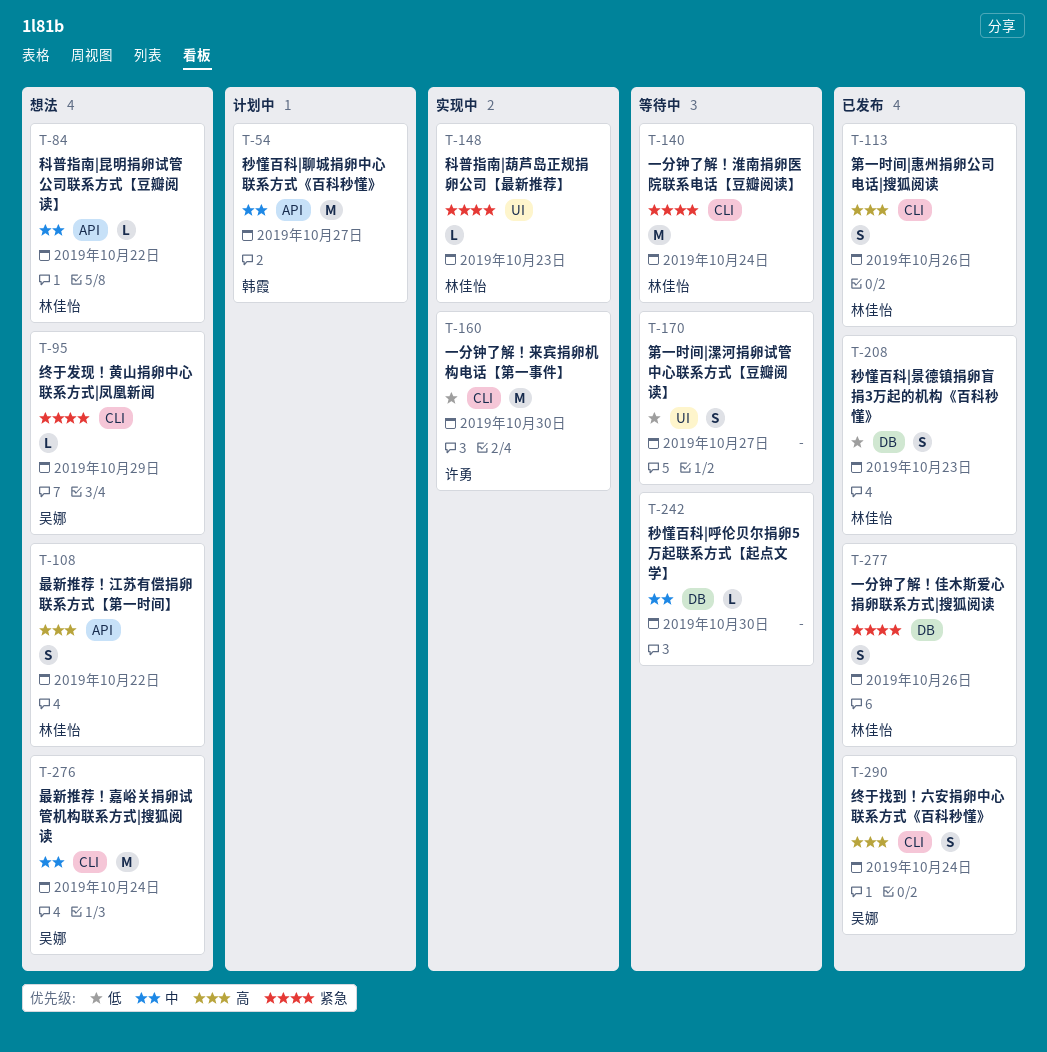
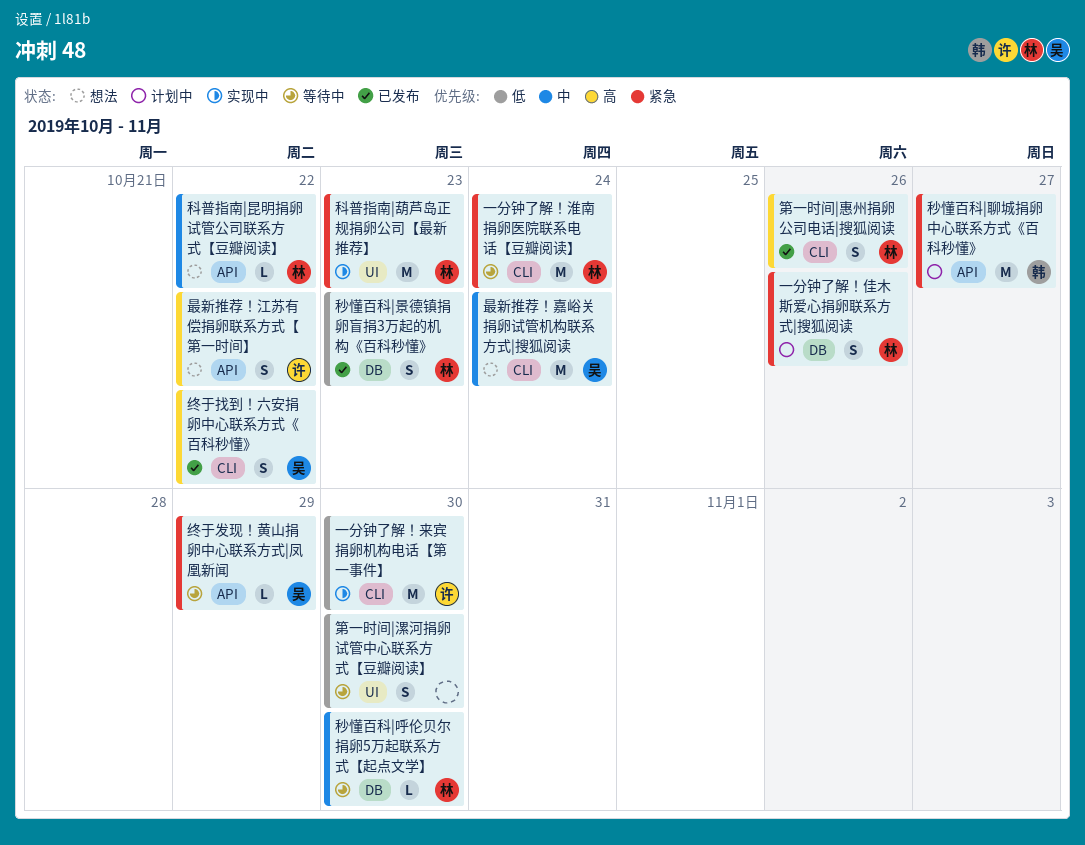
一分钟了解！佳木斯爱心捐卵联系方式|搜狐阅读, status: 已发布 -> 计划中
最新推荐！江苏有偿捐卵联系方式【第一时间】, owner: 林佳怡 -> 许勇
科普指南|葫芦岛正规捐卵公司【最新推荐】, estimate: L -> M
秒懂百科|呼伦贝尔捐卵5万起联系方式【起点文学】, owner: none -> 林佳怡
秒懂百科|聊城捐卵中心联系方式《百科秒懂》, priority: 中 -> 紧急
第一时间|漯河捐卵试管中心联系方式【豆瓣阅读】, due: Oct 27 -> Oct 30
终于发现！黄山捐卵中心联系方式|凤凰新闻, status: 想法 -> 等待中
终于发现！黄山捐卵中心联系方式|凤凰新闻, label: CLI -> API
终于找到！六安捐卵中心联系方式《百科秒懂》, due: Oct 24 -> Oct 22

